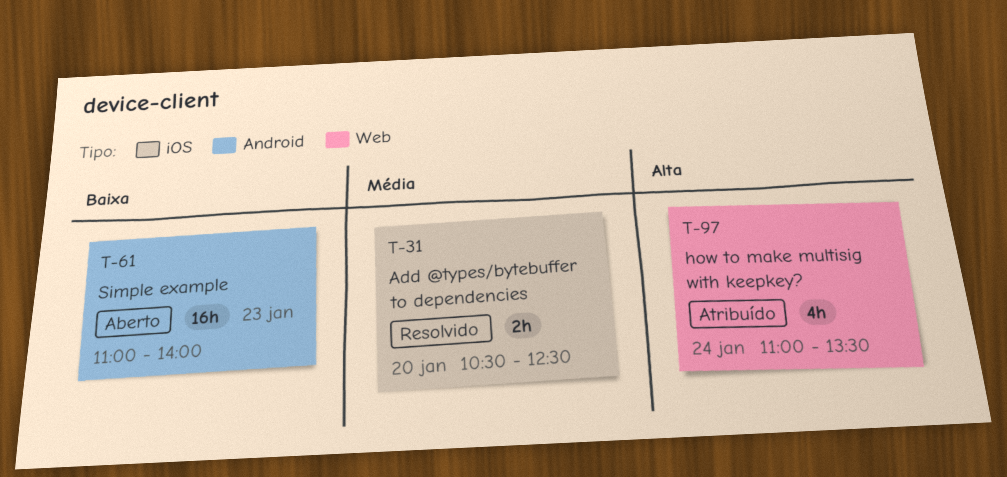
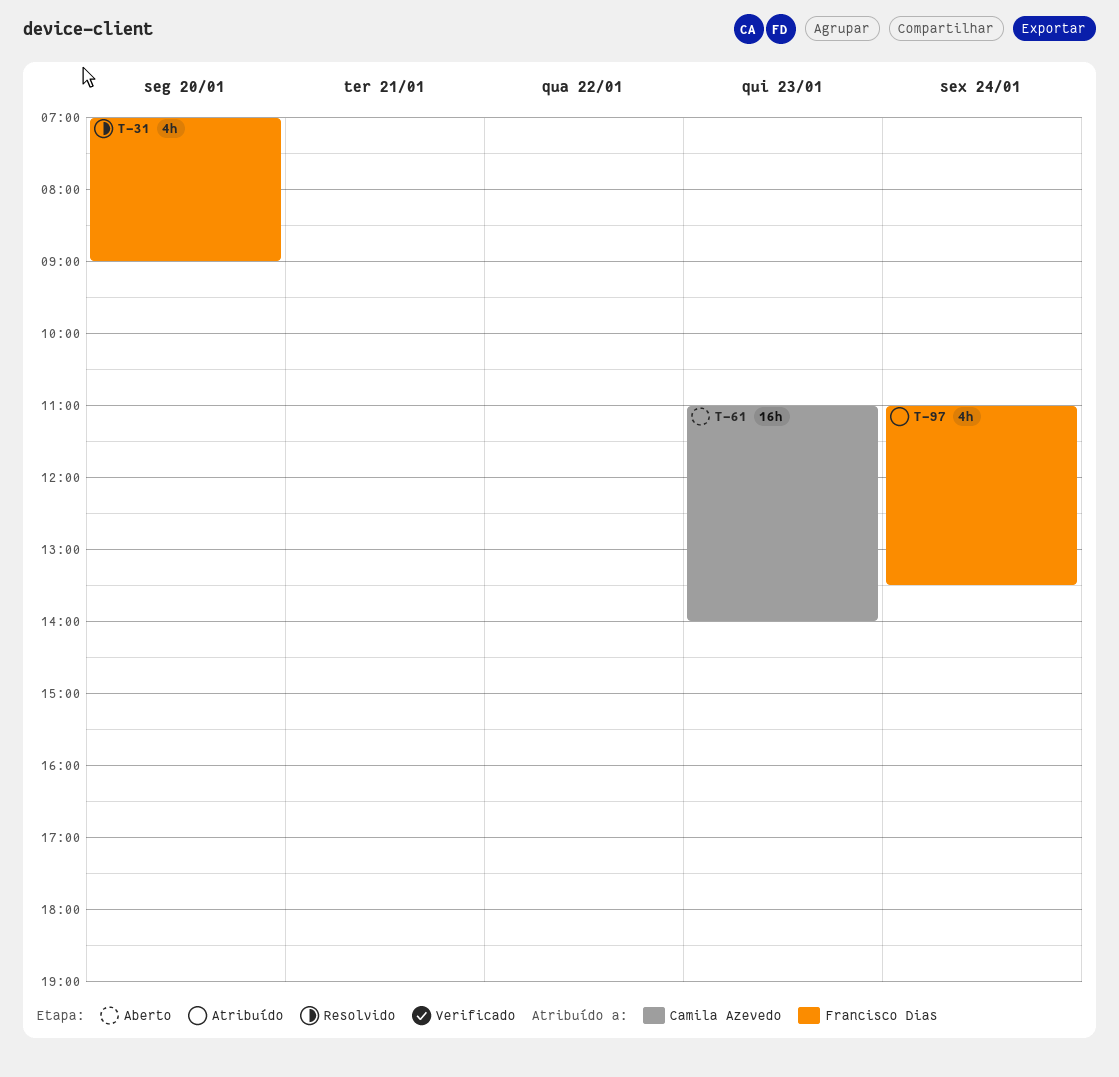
T-31, estimate: 2h -> 4h
T-31, begins: 10:30 -> 07:00
T-31, ends: 12:30 -> 09:00

